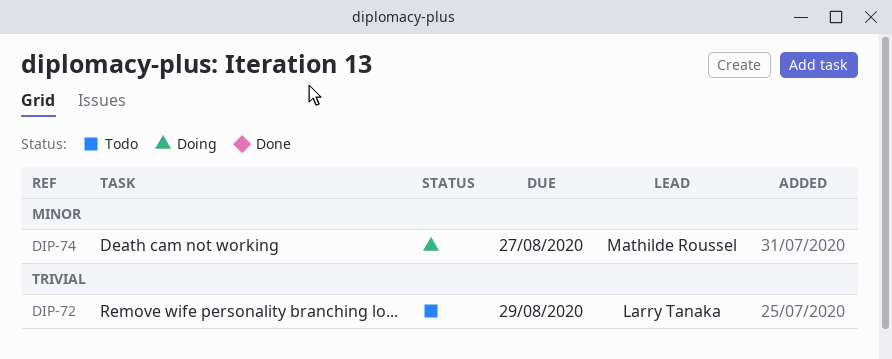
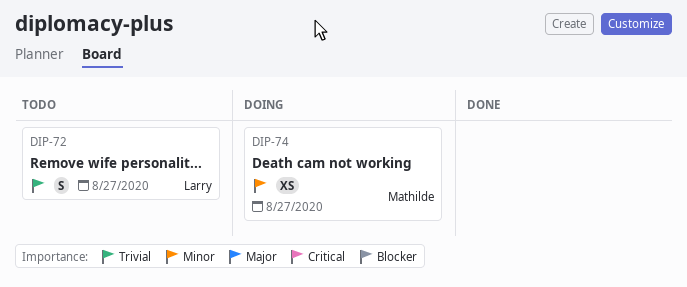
DIP-72, due: Aug 29 -> Aug 27

